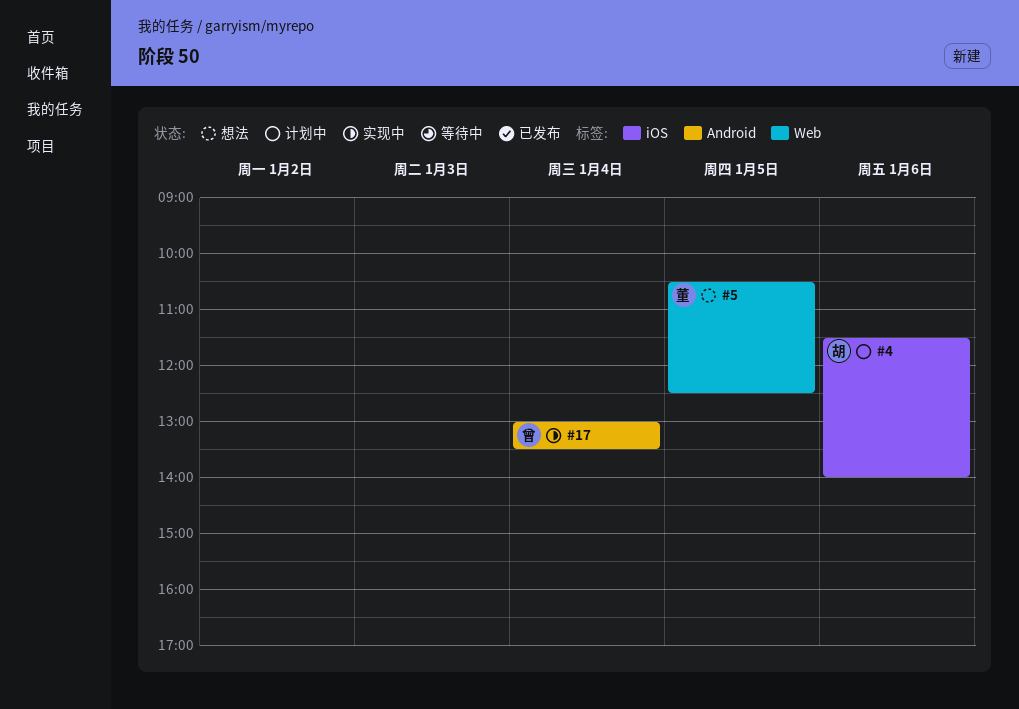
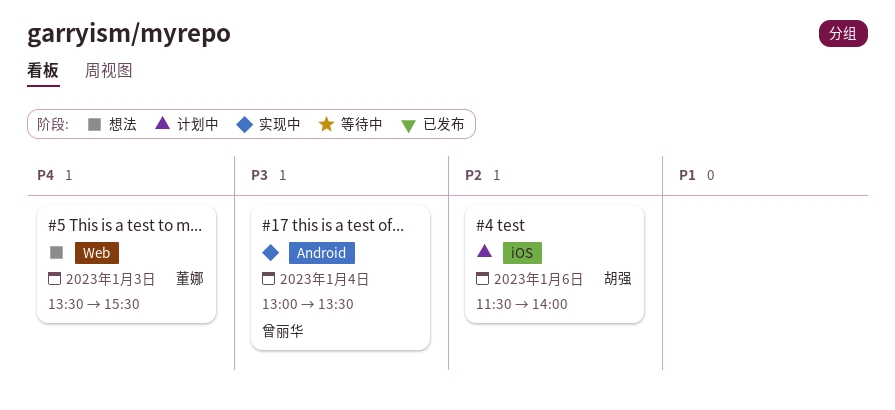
#5, day: Jan 5 -> Jan 3
#5, begins: 10:30 -> 13:30
#5, ends: 12:30 -> 15:30

